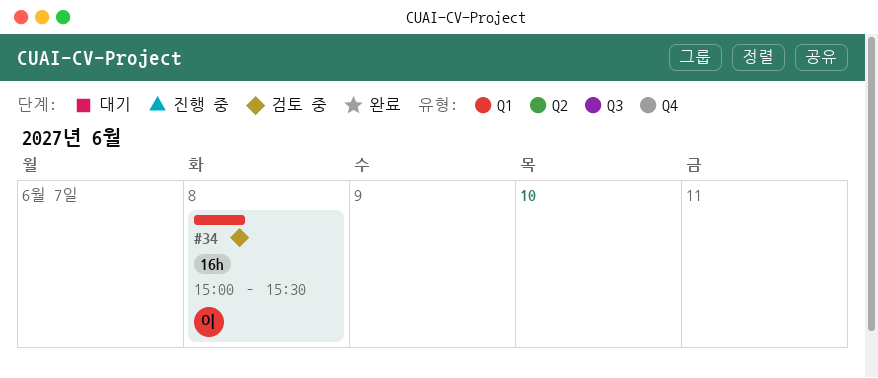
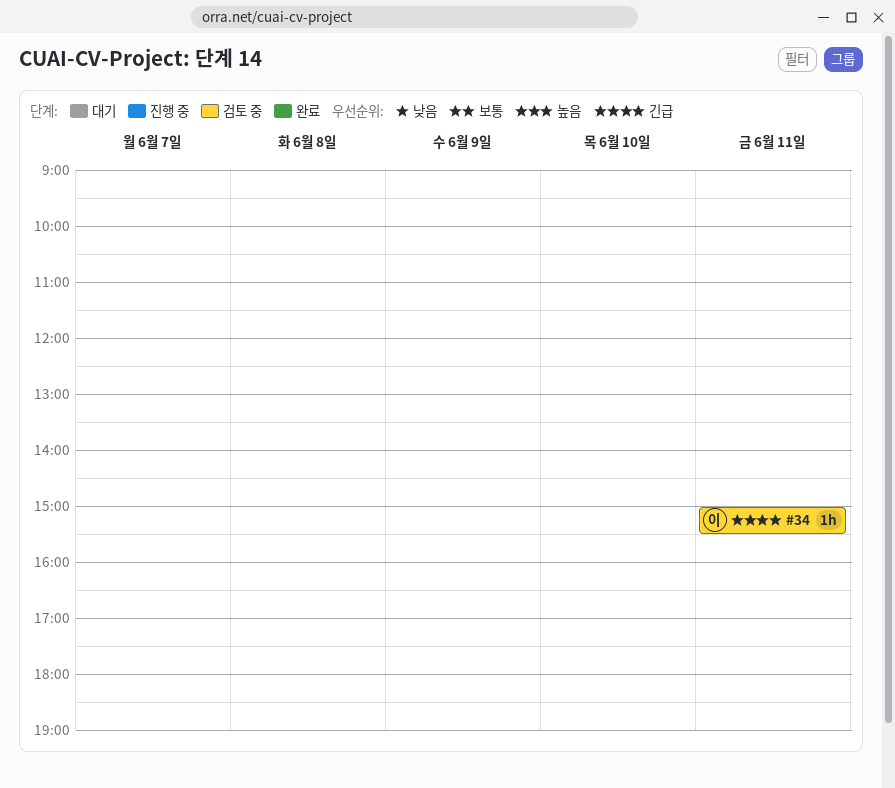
#34, estimate: 16h -> 1h
#34, day: Jun 8 -> Jun 11

